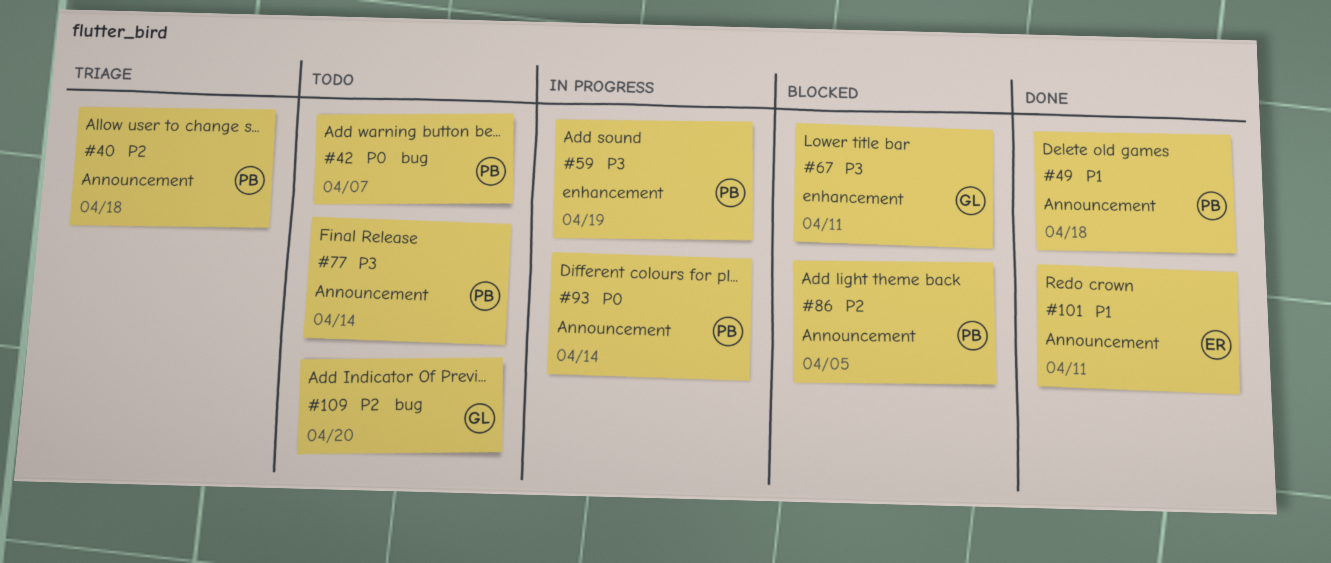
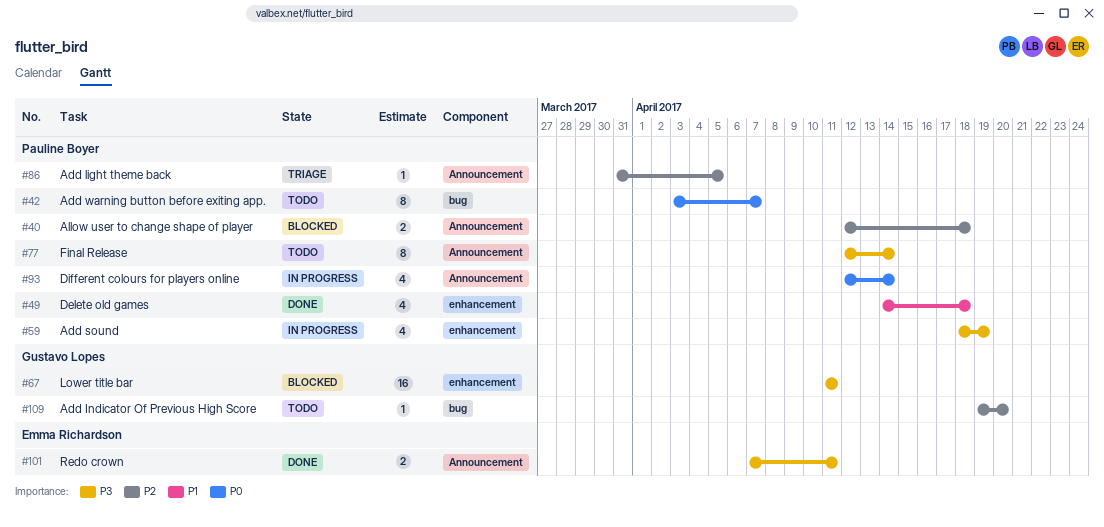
#40, status: Triage -> Blocked
#49, label: Announcement -> enhancement
#86, status: Blocked -> Triage
#101, priority: P1 -> P3

